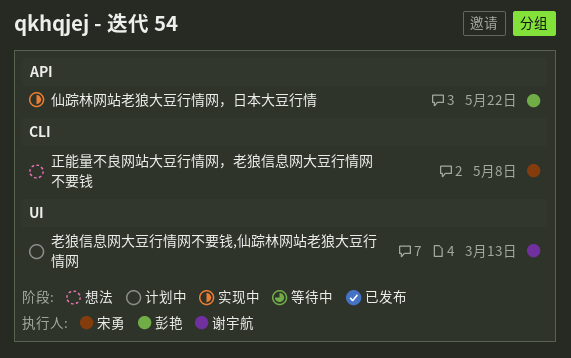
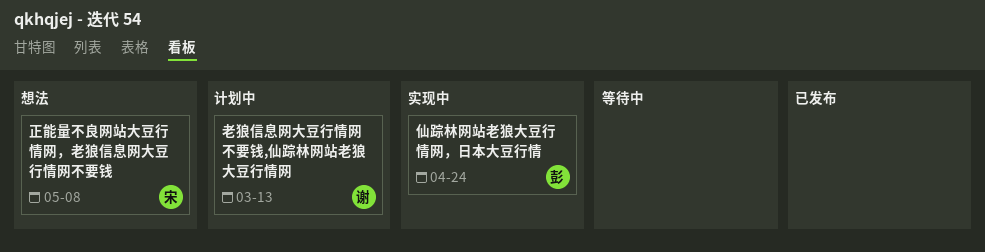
仙踪林网站老狼大豆行情网，日本大豆行情, due: May 22 -> Apr 24

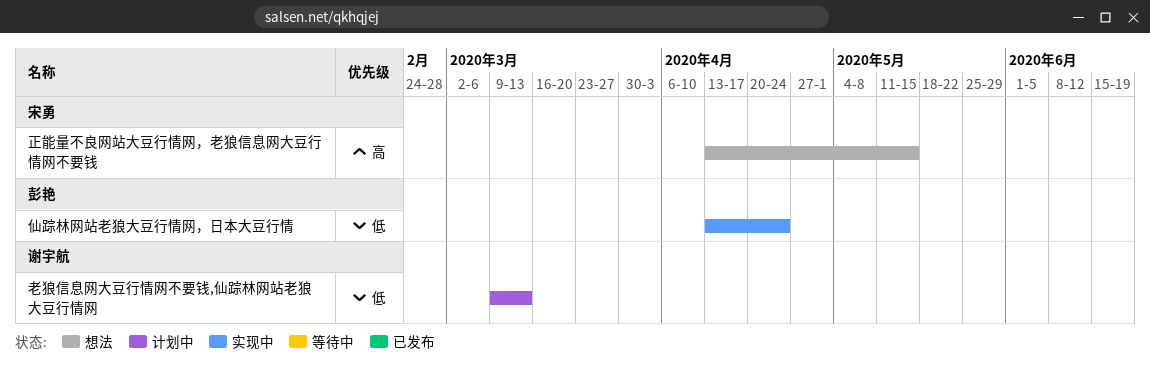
正能量不良网站大豆行情网，老狼信息网大豆行情网不要钱, due: May 8 -> May 15

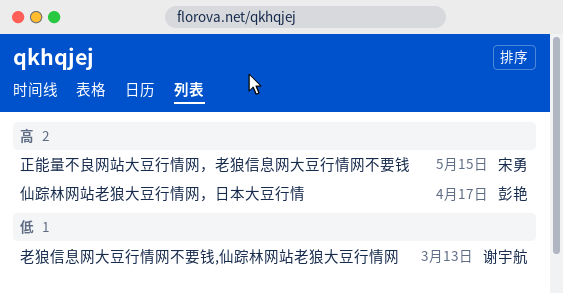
仙踪林网站老狼大豆行情网，日本大豆行情, priority: 低 -> 高
仙踪林网站老狼大豆行情网，日本大豆行情, due: Apr 24 -> Apr 17

